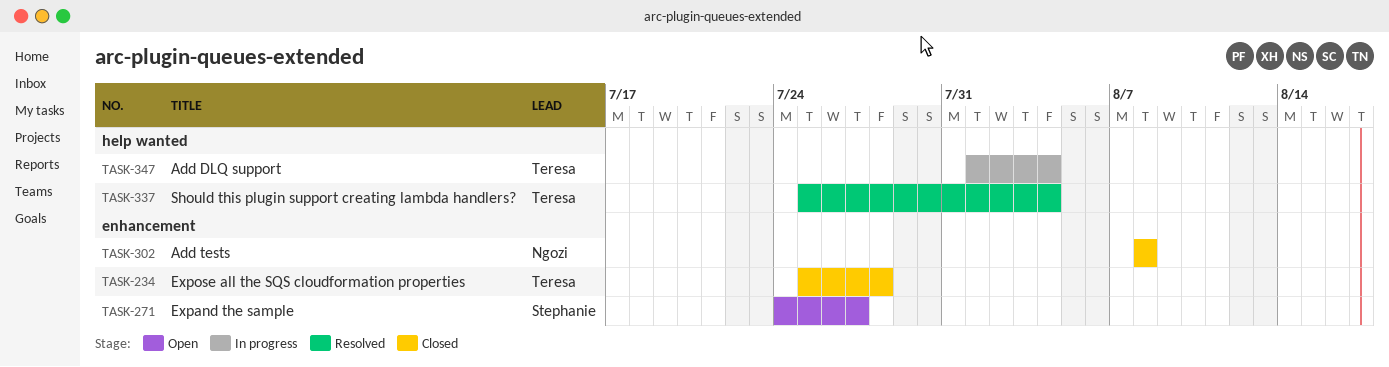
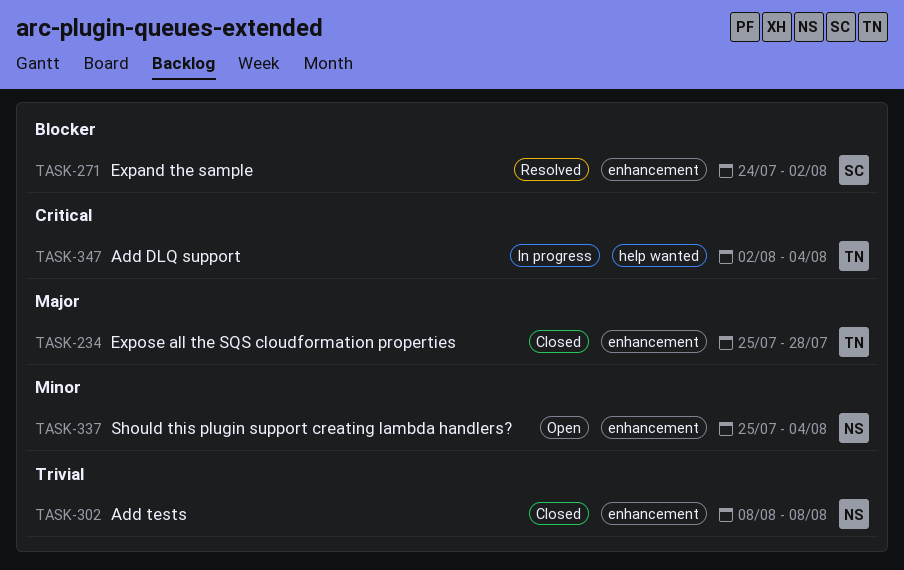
TASK-271, status: Open -> Resolved
TASK-271, due: Jul 27 -> Aug 2
TASK-337, status: Resolved -> Open
TASK-337, owner: Teresa -> Ngozi
TASK-337, label: help wanted -> enhancement
TASK-347, start: Aug 1 -> Aug 2

